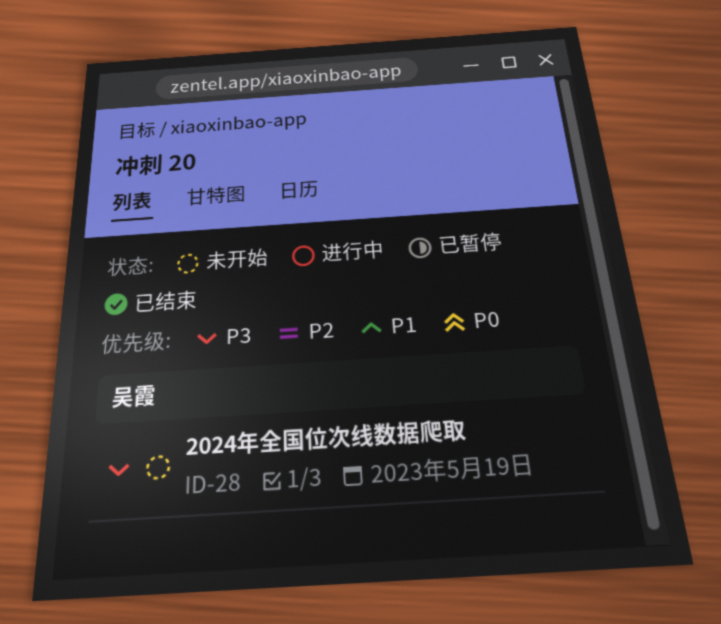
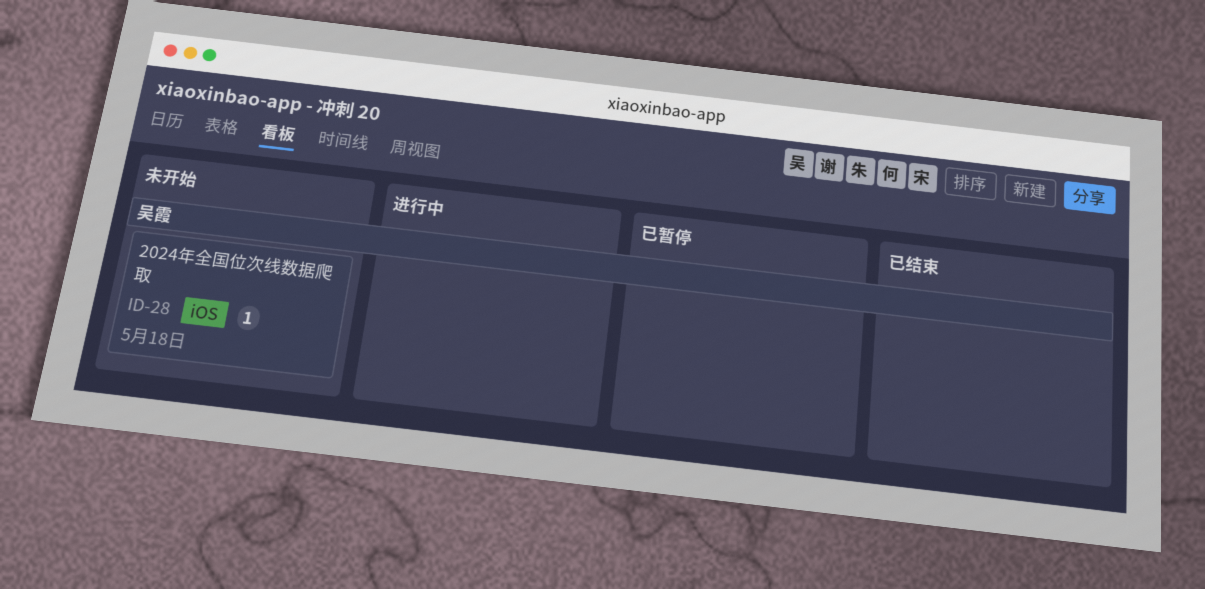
ID-28, due: May 19 -> May 18

